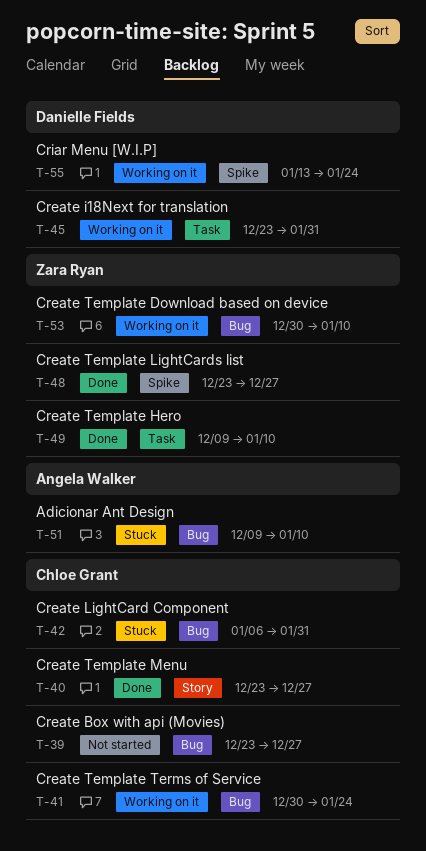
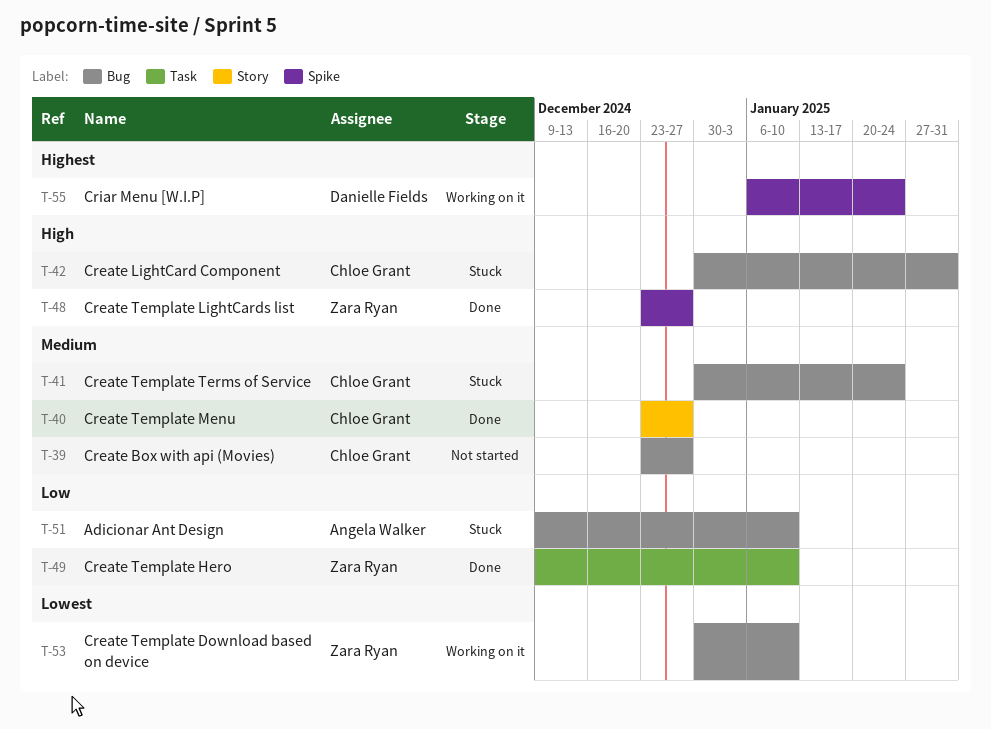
T-41, status: Working on it -> Stuck
T-42, start: Jan 6 -> Dec 30
T-45: present -> none
T-55, start: Jan 13 -> Jan 6

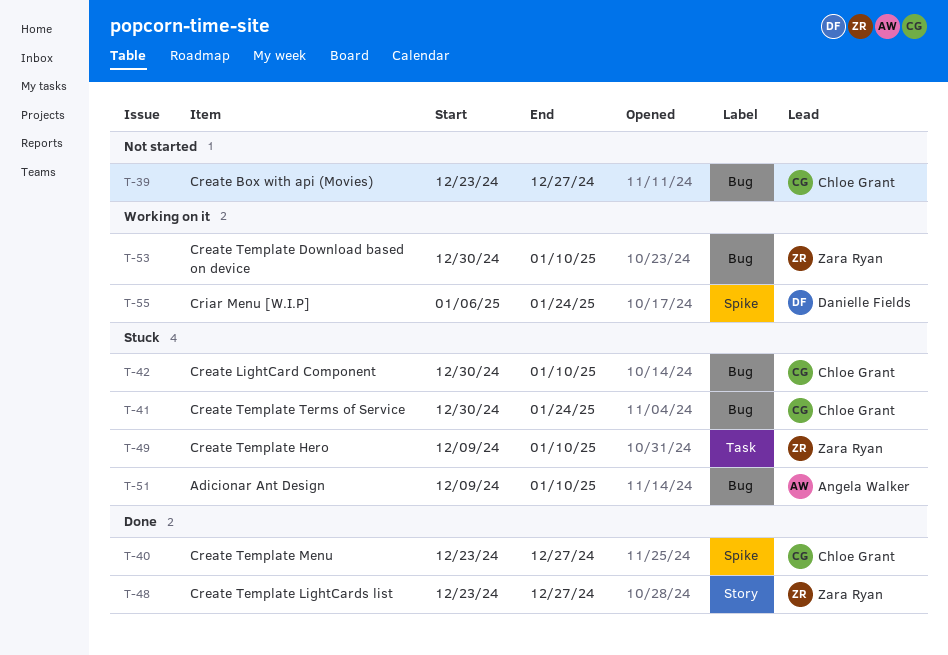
T-40, label: Story -> Spike
T-42, due: Jan 31 -> Jan 10
T-48, label: Spike -> Story
T-49, status: Done -> Stuck

